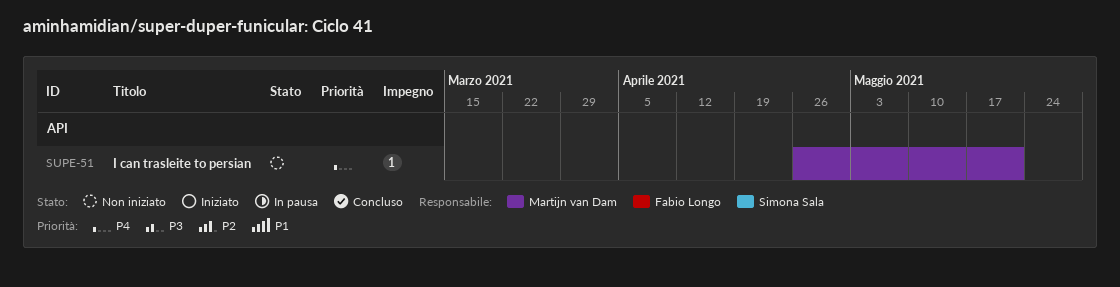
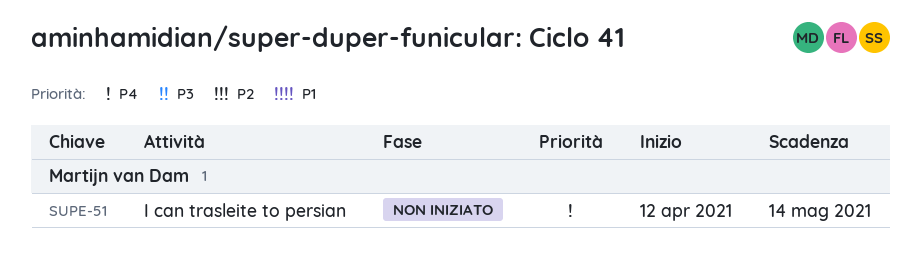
SUPE-51, start: Apr 26 -> Apr 12
SUPE-51, due: May 21 -> May 14

